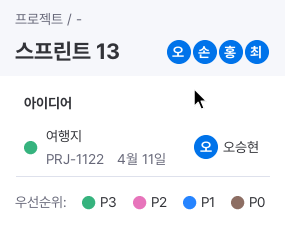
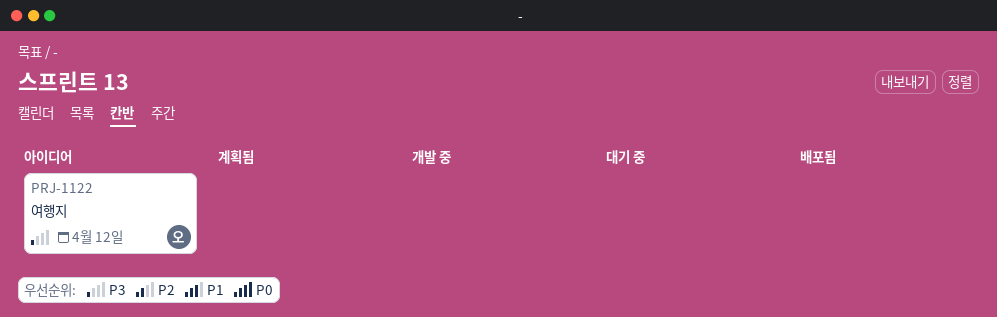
PRJ-1122, due: Apr 11 -> Apr 12

